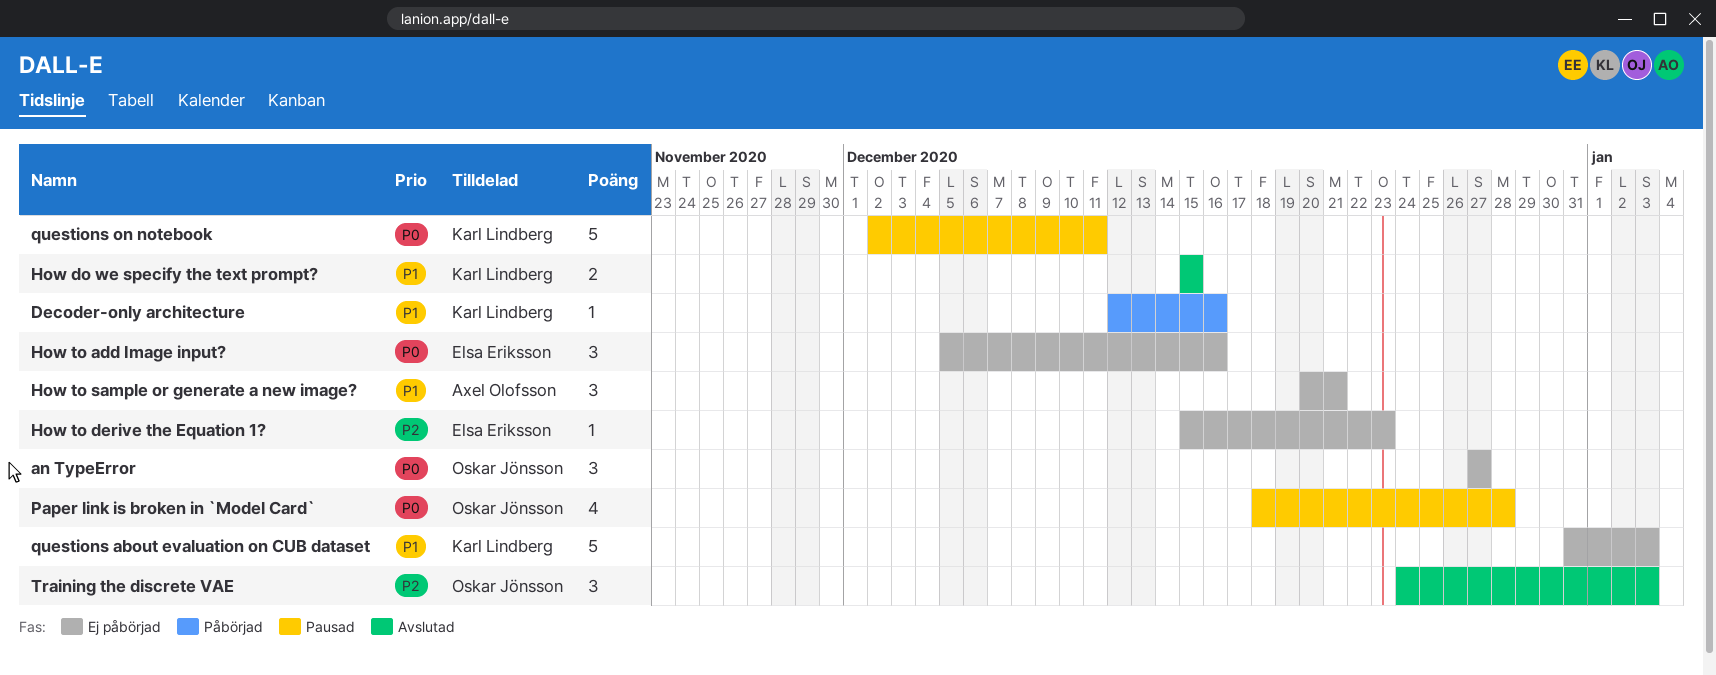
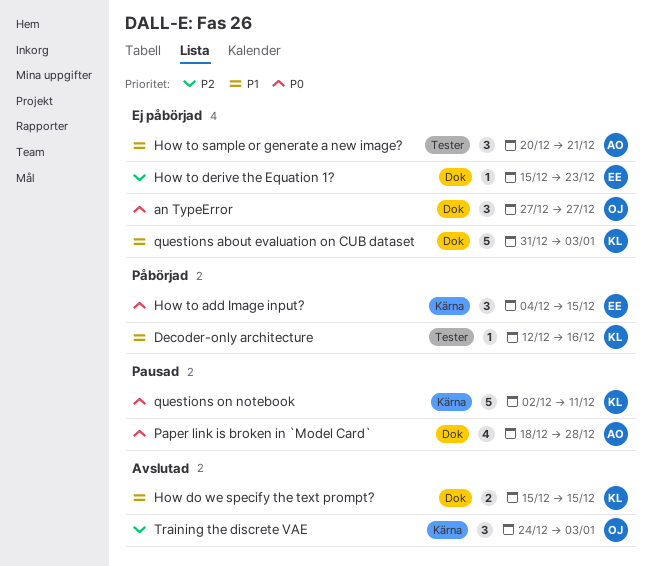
How to add Image input?, status: Ej påbörjad -> Påbörjad
How to add Image input?, start: Dec 5 -> Dec 4
How to add Image input?, due: Dec 16 -> Dec 15
Paper link is broken in `Model Card`, owner: Oskar Jönsson -> Axel Olofsson

